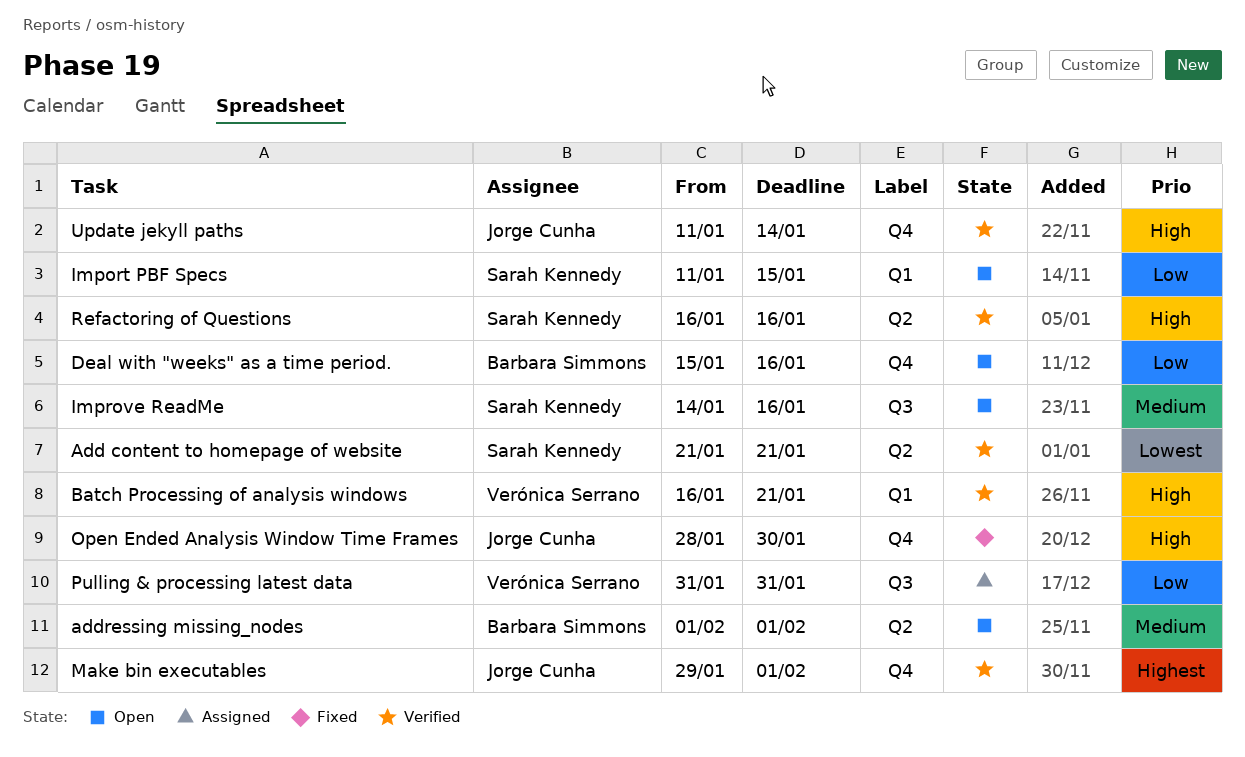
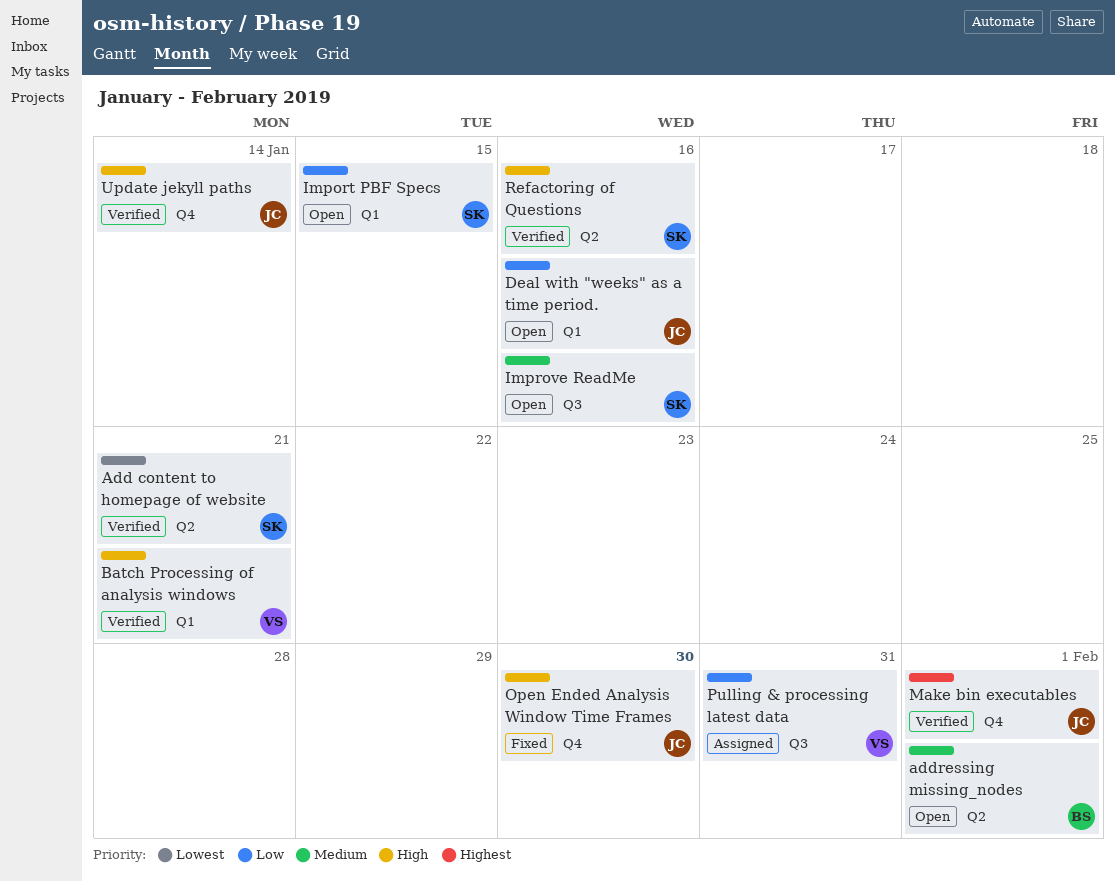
Deal with "weeks" as a time period., owner: Barbara Simmons -> Jorge Cunha
Deal with "weeks" as a time period., label: Q4 -> Q1

